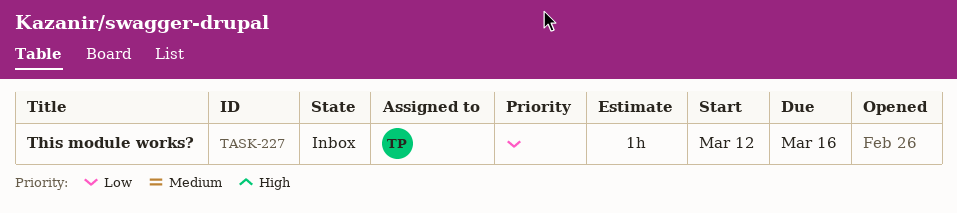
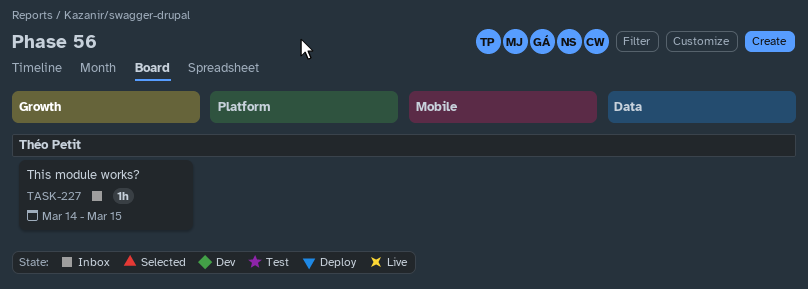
TASK-227, start: Mar 12 -> Mar 14
TASK-227, due: Mar 16 -> Mar 15

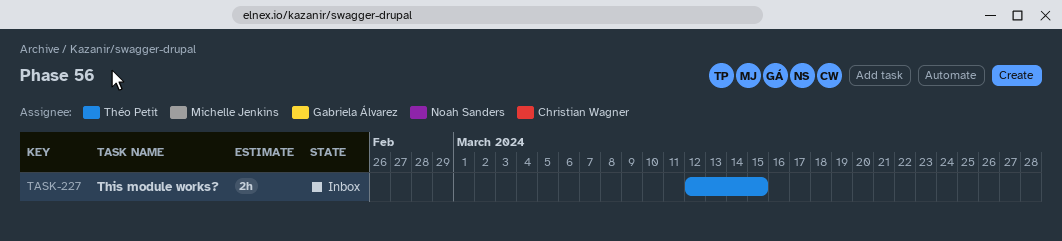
TASK-227, estimate: 1h -> 2h
TASK-227, start: Mar 14 -> Mar 12

